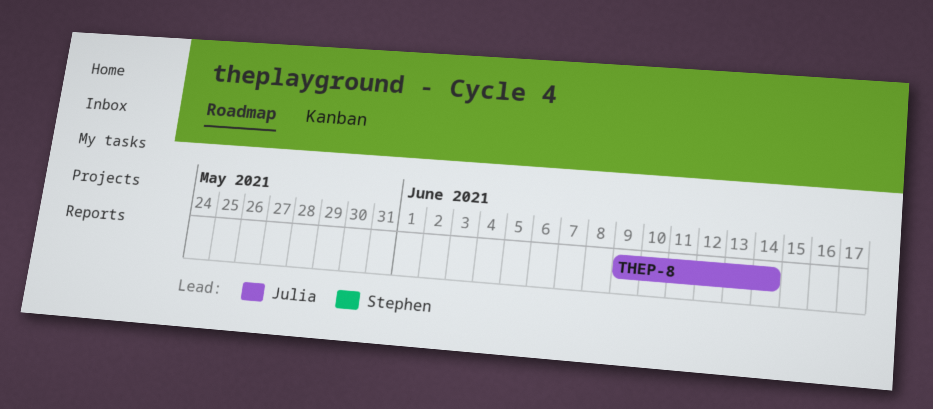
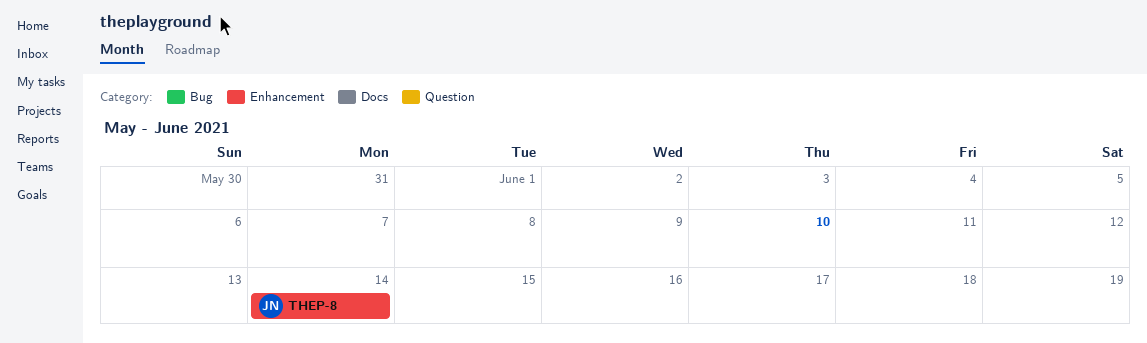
THEP-8, start: Jun 9 -> Jun 14

